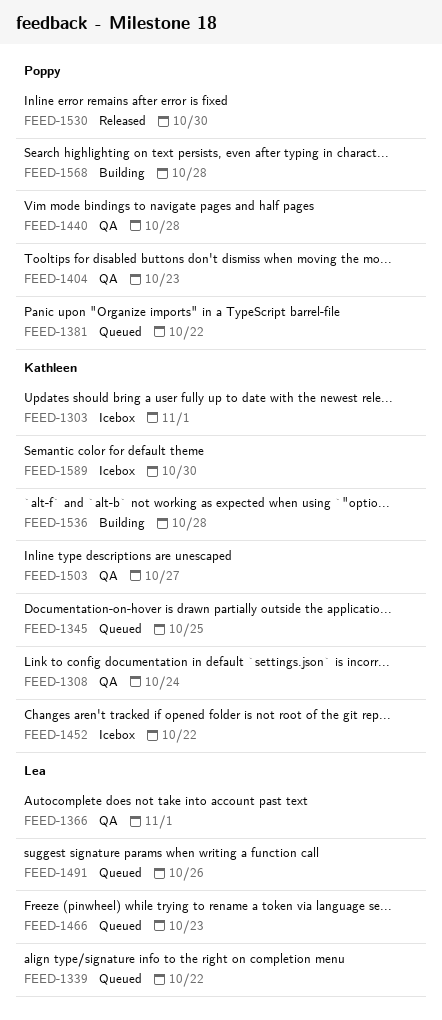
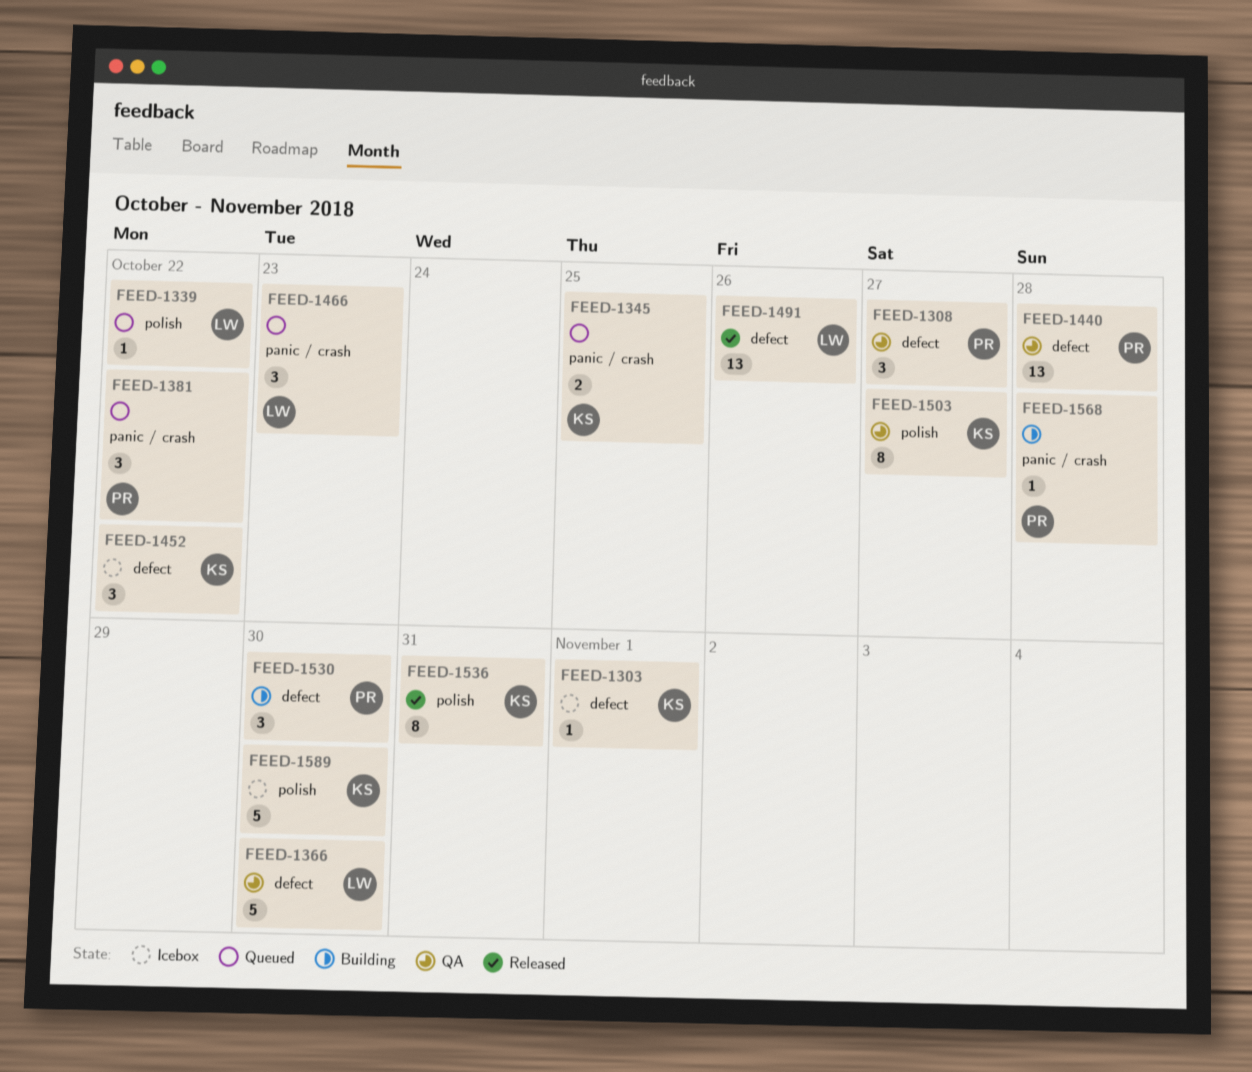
FEED-1308, owner: Kathleen -> Poppy
FEED-1308, due: Oct 24 -> Oct 27
FEED-1366, due: Nov 1 -> Oct 30
FEED-1404: present -> none
FEED-1491, status: Queued -> Released
FEED-1530, status: Released -> Building
FEED-1536, status: Building -> Released
FEED-1536, due: Oct 28 -> Oct 31

